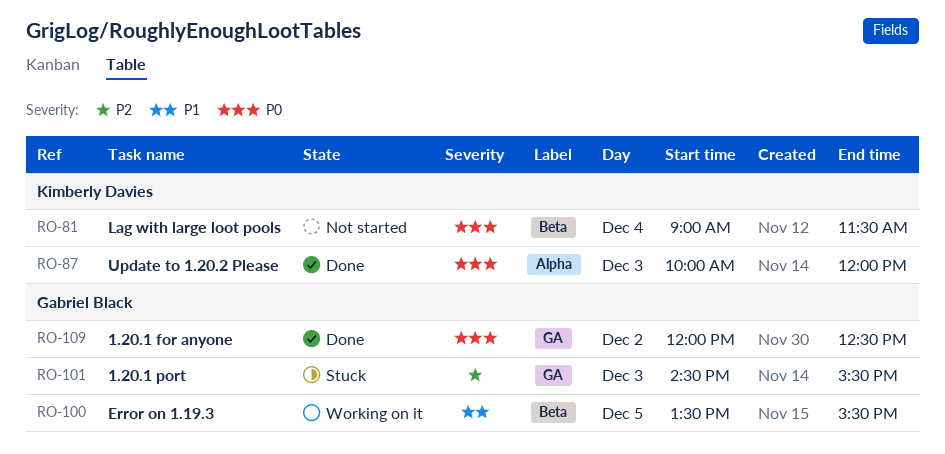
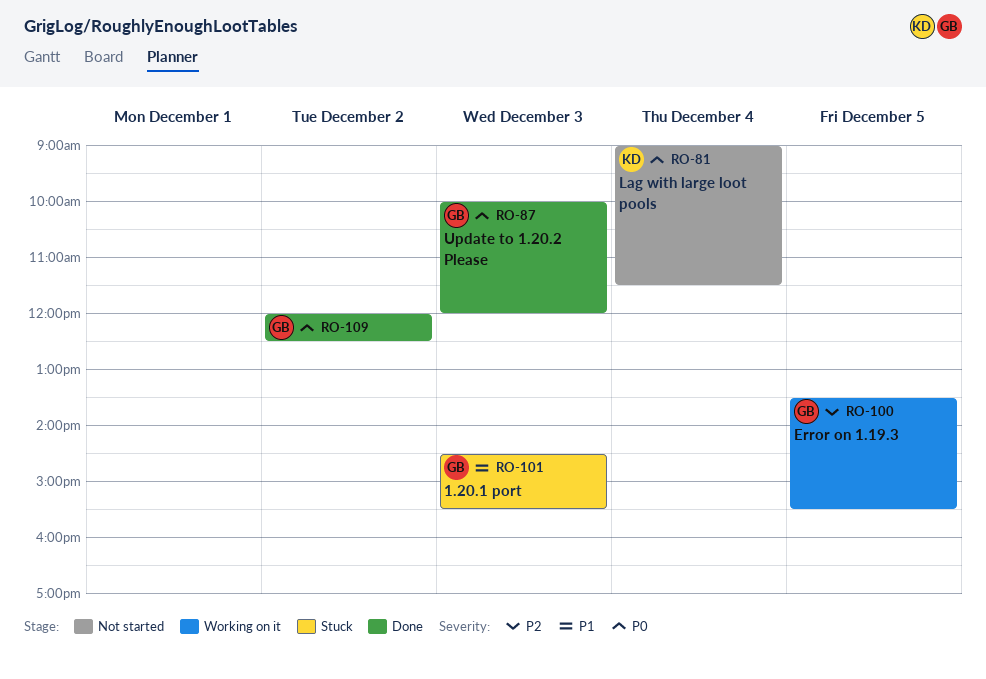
RO-87, owner: Kimberly Davies -> Gabriel Black
RO-100, priority: P1 -> P2
RO-101, priority: P2 -> P1

